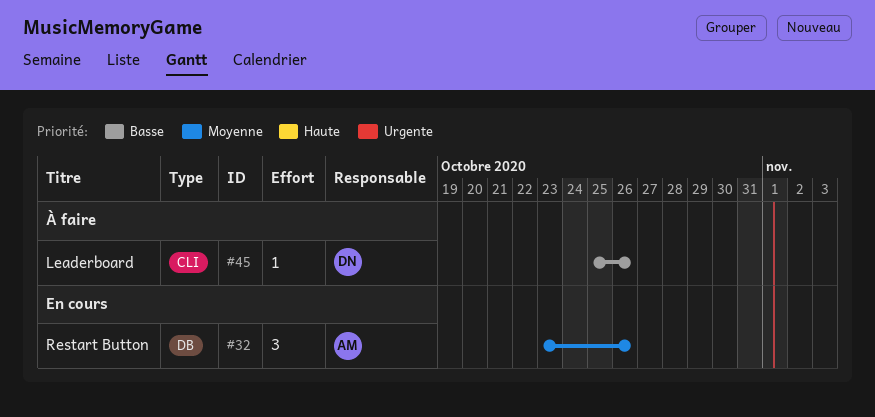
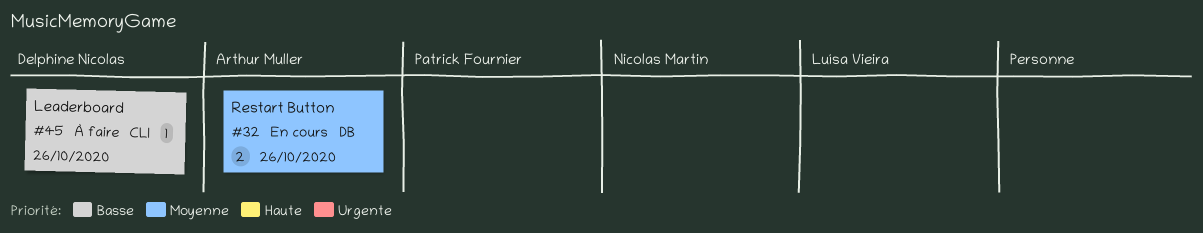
#32, estimate: 3 -> 2

